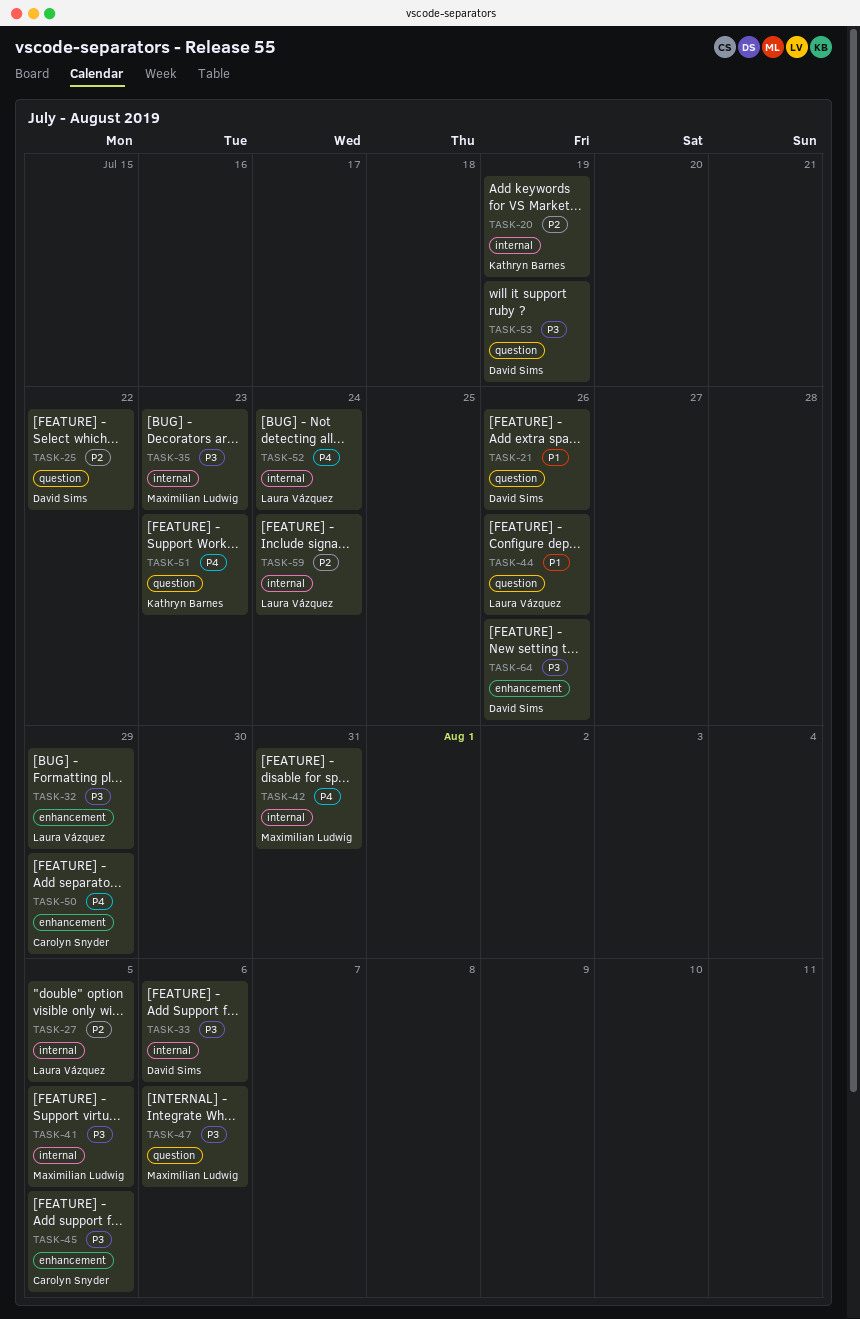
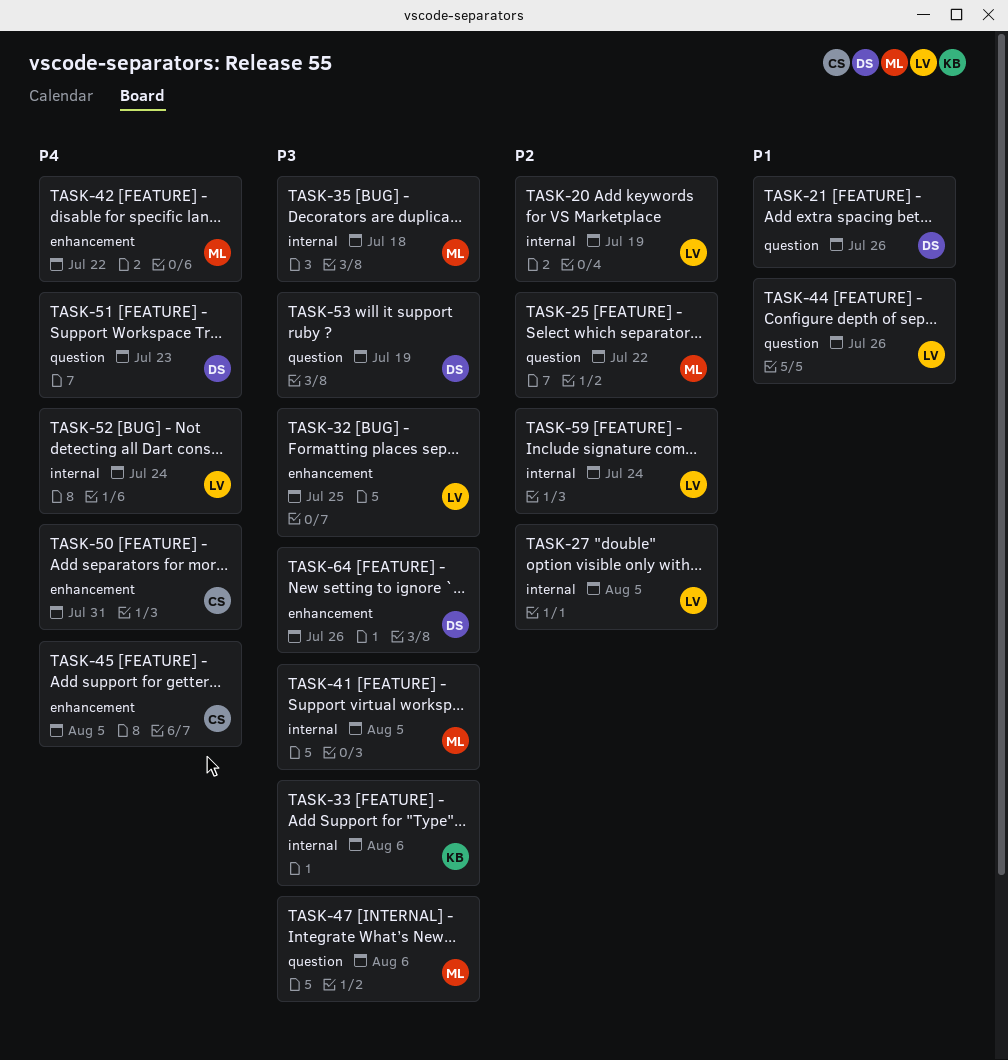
TASK-20, owner: Kathryn Barnes -> Laura Vázquez
TASK-25, owner: David Sims -> Maximilian Ludwig
TASK-32, due: Jul 29 -> Jul 25
TASK-33, owner: David Sims -> Kathryn Barnes
TASK-35, due: Jul 23 -> Jul 18
TASK-42, label: internal -> enhancement
TASK-42, due: Jul 31 -> Jul 22
TASK-45, priority: P3 -> P4
TASK-50, due: Jul 29 -> Jul 31
TASK-51, owner: Kathryn Barnes -> David Sims

